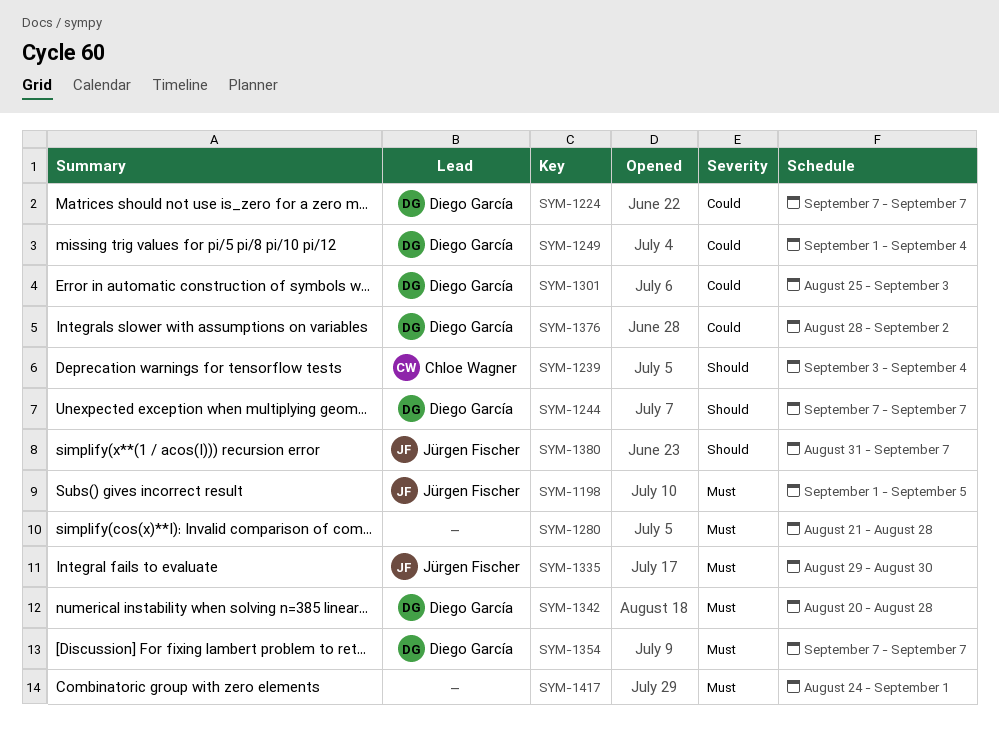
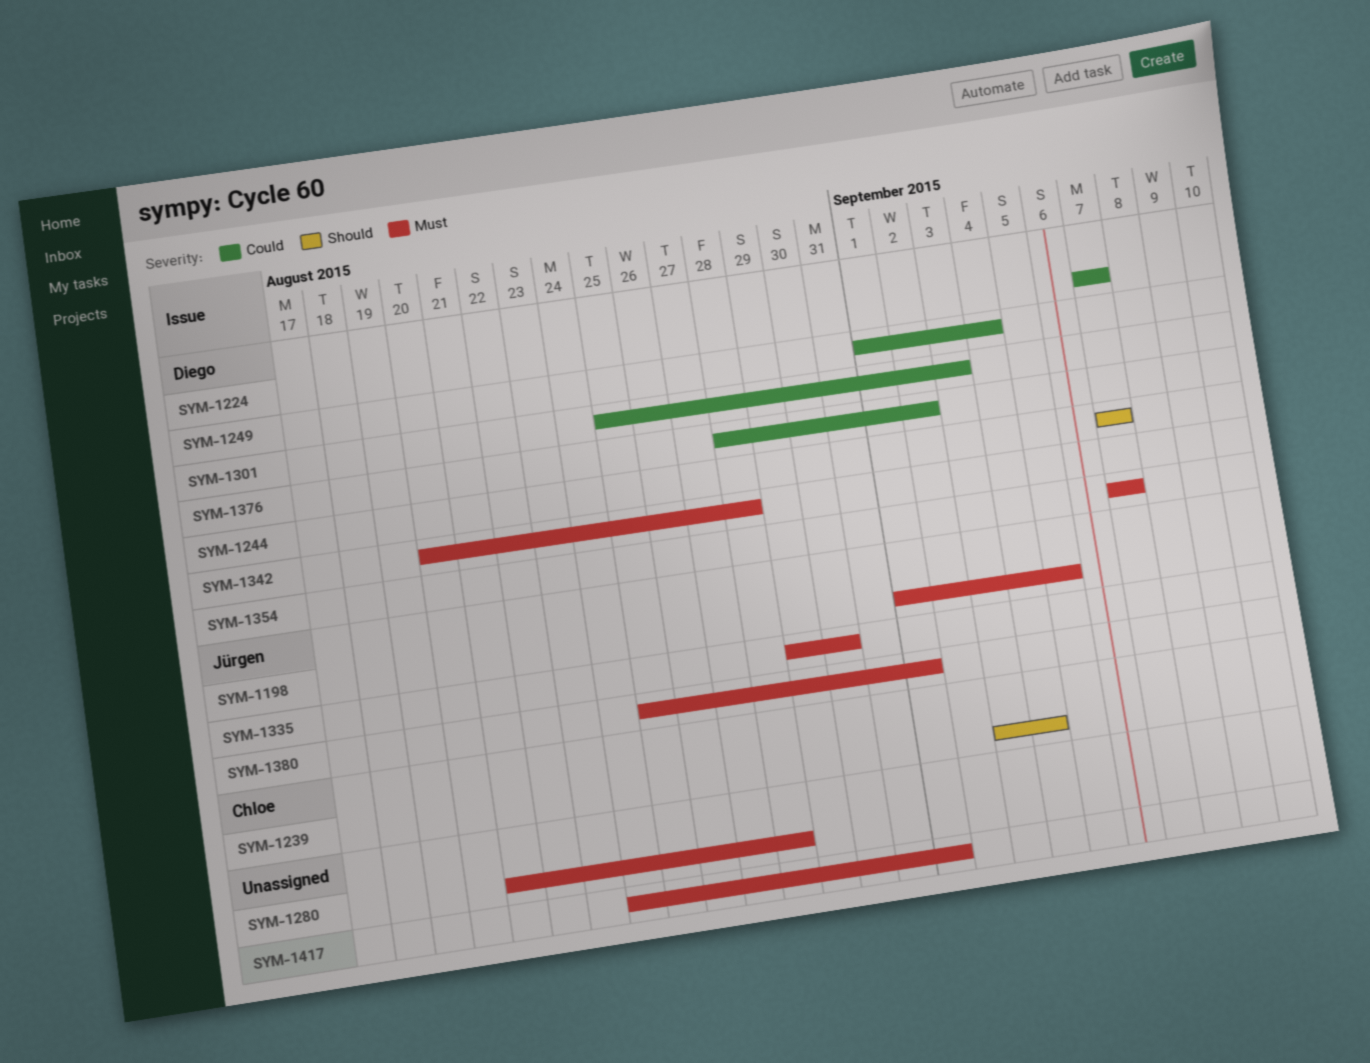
SYM-1380, priority: Should -> Must
SYM-1380, start: Aug 31 -> Aug 25
SYM-1380, due: Sep 7 -> Sep 1

